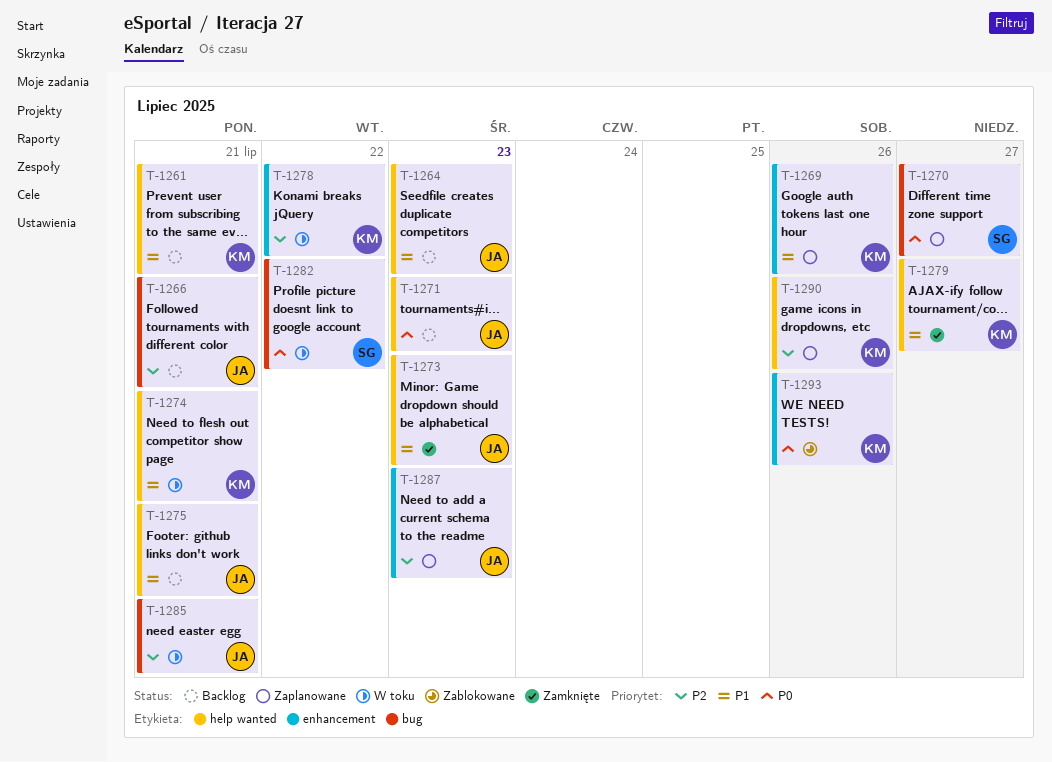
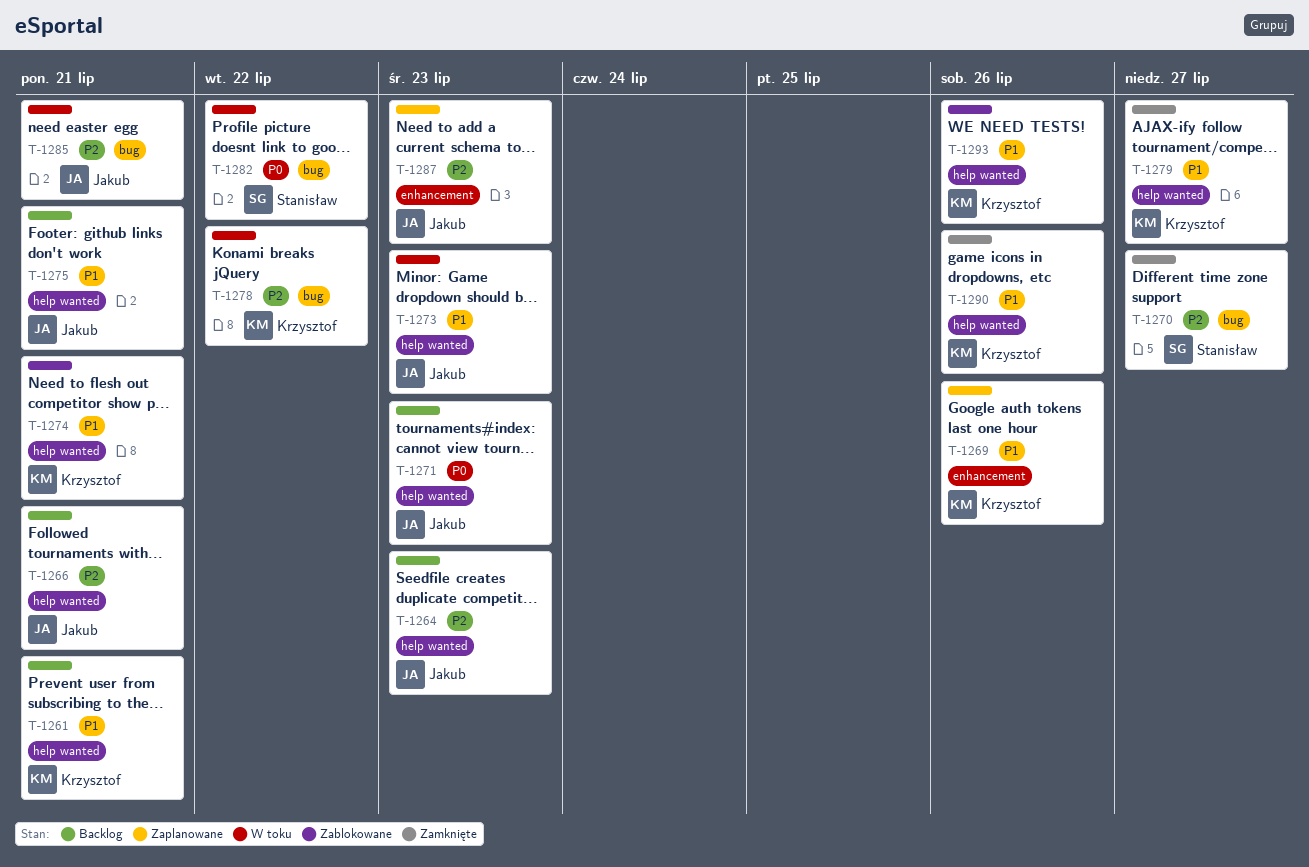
T-1264, priority: P1 -> P2
T-1266, label: bug -> help wanted
T-1270, status: Zaplanowane -> Zamknięte
T-1270, priority: P0 -> P2
T-1273, status: Zamknięte -> W toku
T-1274, status: W toku -> Zablokowane
T-1278, label: enhancement -> bug
T-1290, status: Zaplanowane -> Zamknięte
T-1290, priority: P2 -> P1
T-1293, priority: P0 -> P1
T-1293, label: enhancement -> help wanted

